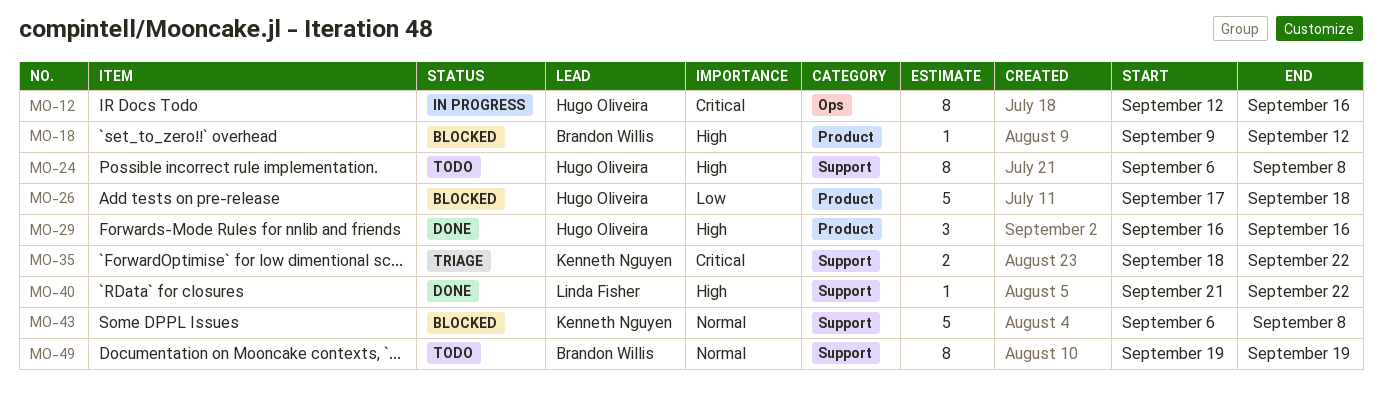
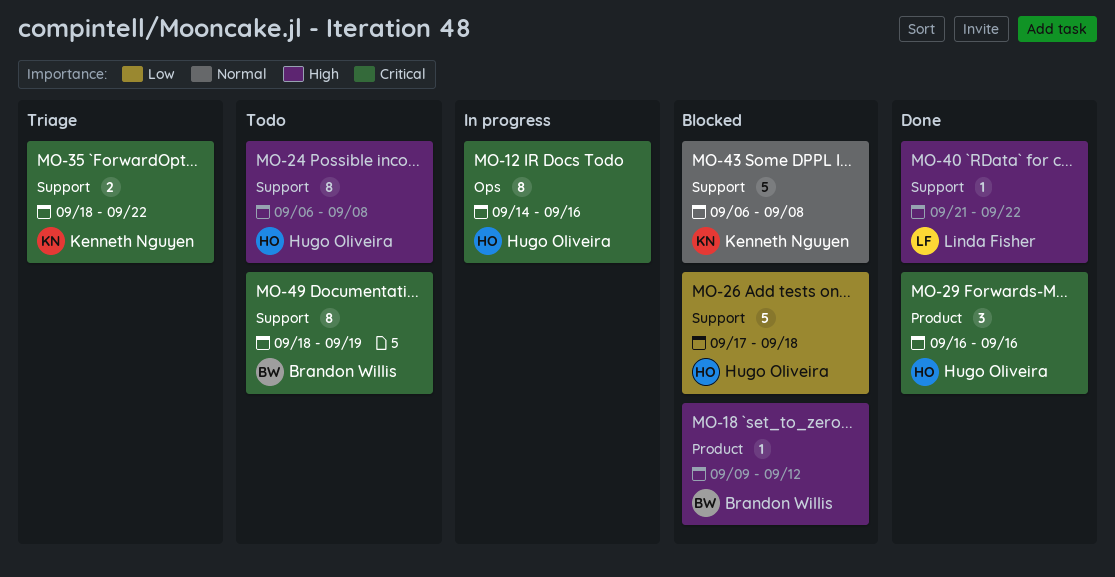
MO-12, start: Sep 12 -> Sep 14
MO-26, label: Product -> Support
MO-29, priority: High -> Critical
MO-49, priority: Normal -> Critical
MO-49, start: Sep 19 -> Sep 18

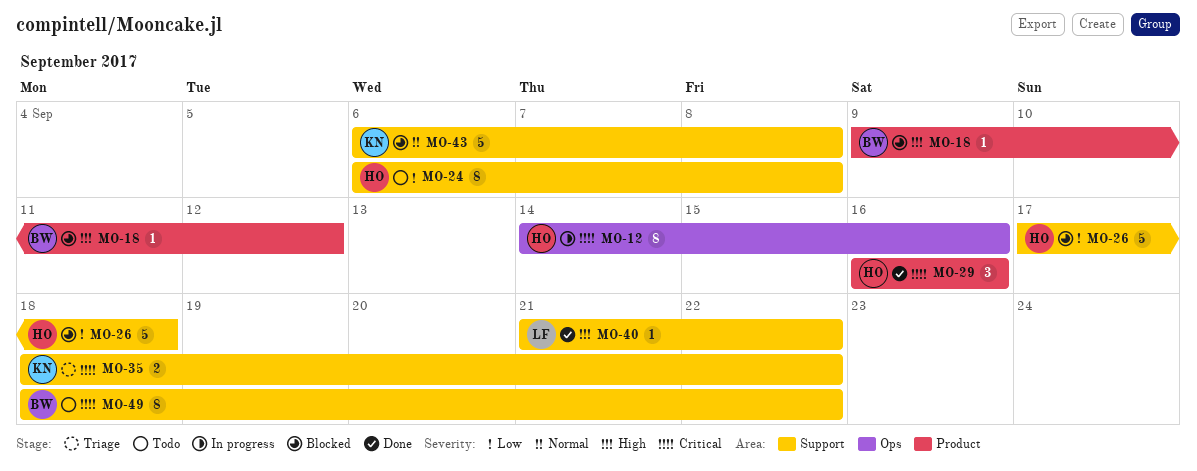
MO-24, priority: High -> Low
MO-49, due: Sep 19 -> Sep 22

